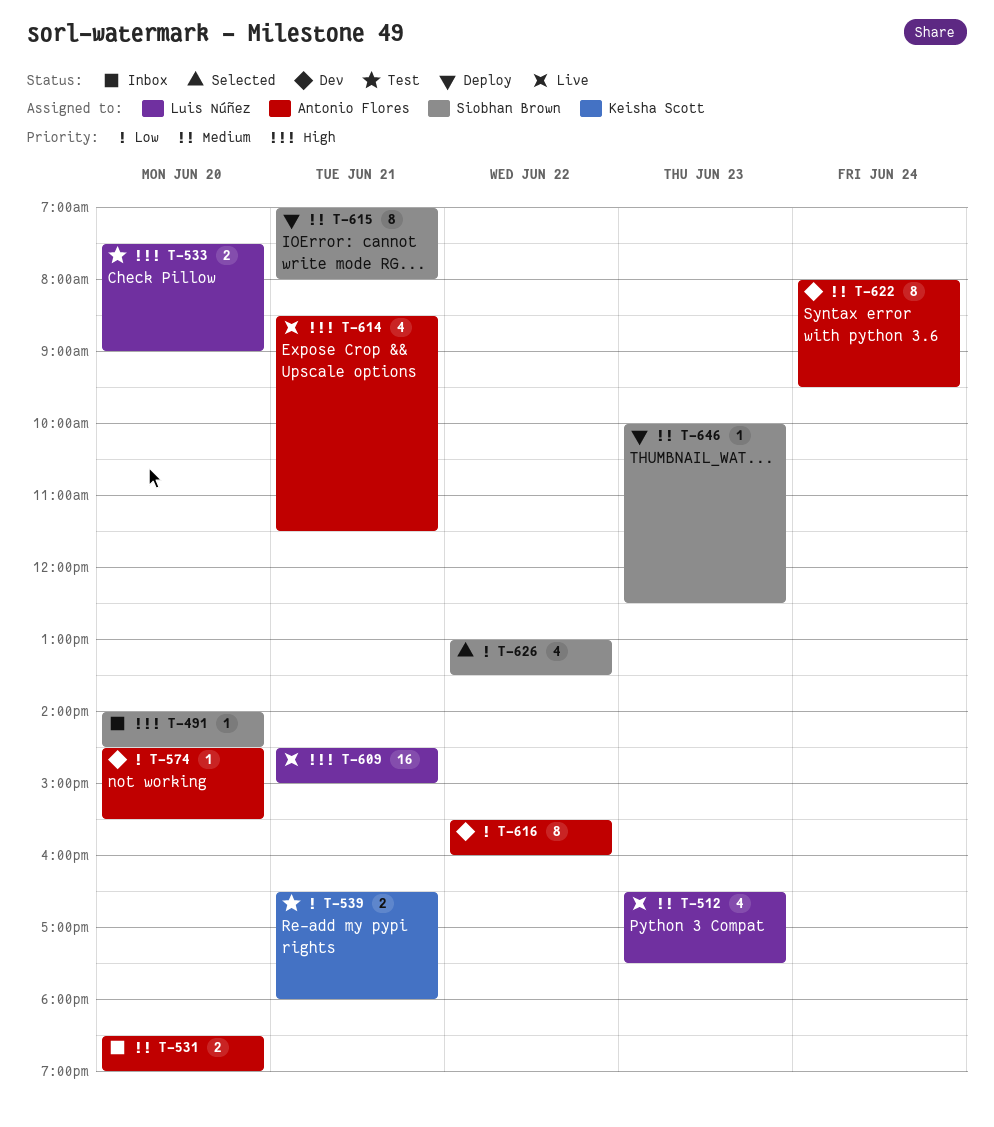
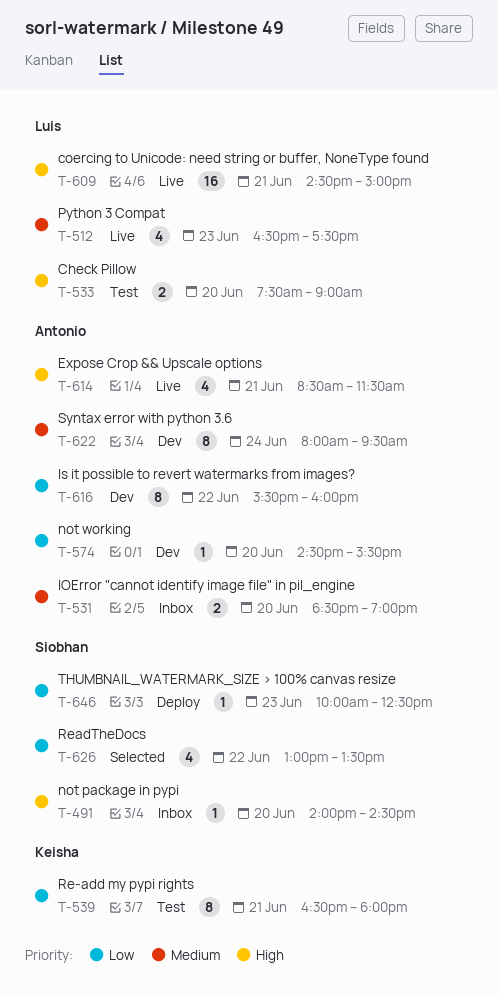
T-539, estimate: 2 -> 8
T-615: present -> none
T-646, priority: Medium -> Low

